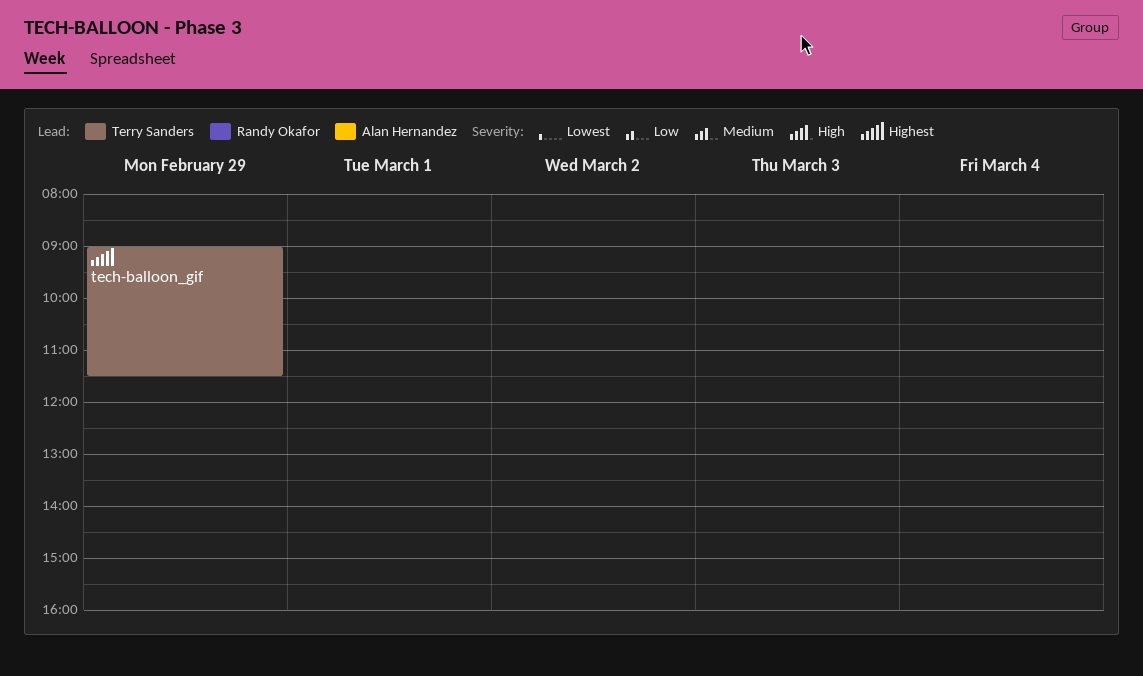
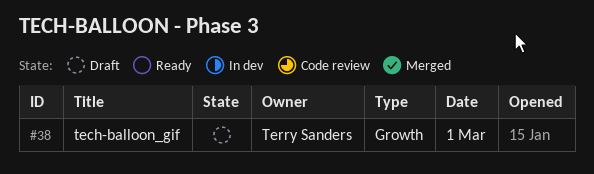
tech-balloon_gif, day: Feb 29 -> Mar 1

